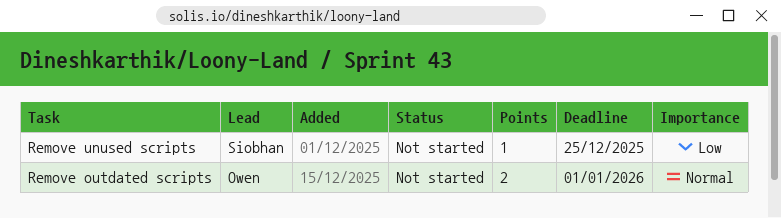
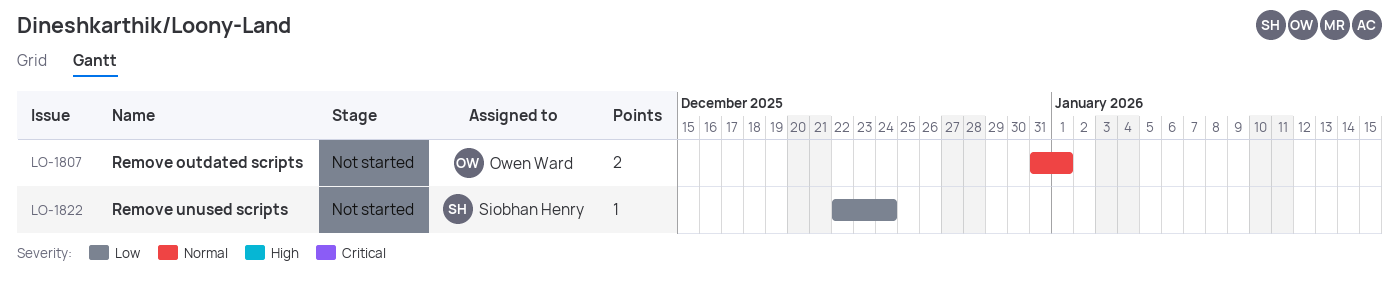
Remove unused scripts, due: Dec 25 -> Dec 24

